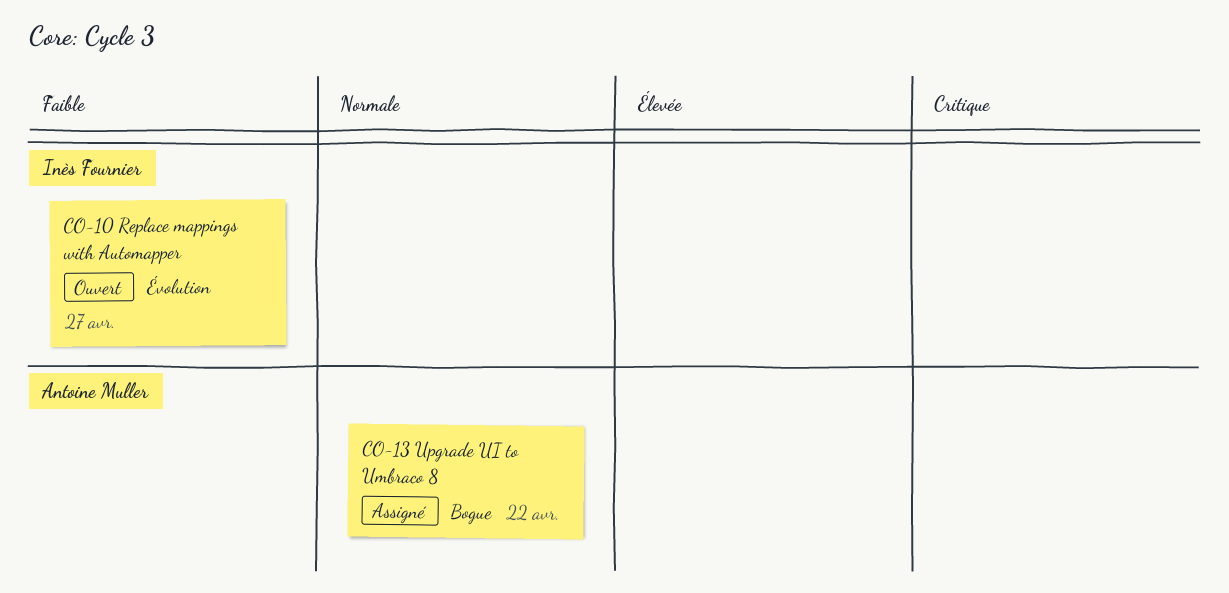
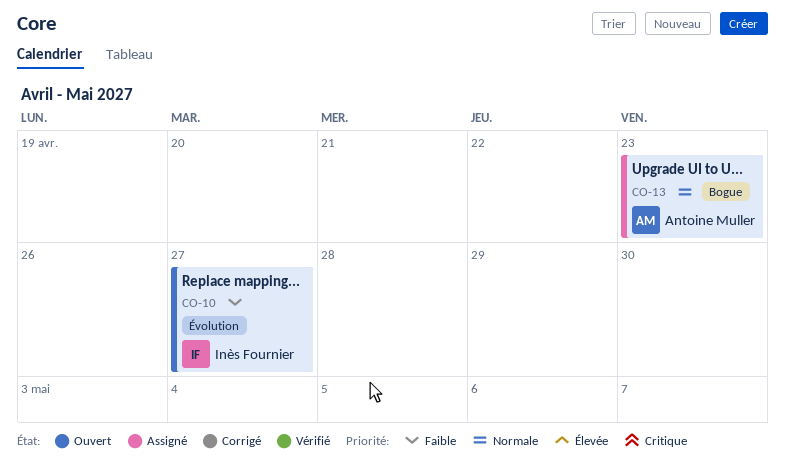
CO-13, due: Apr 22 -> Apr 23

